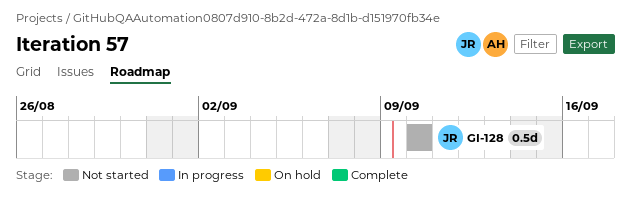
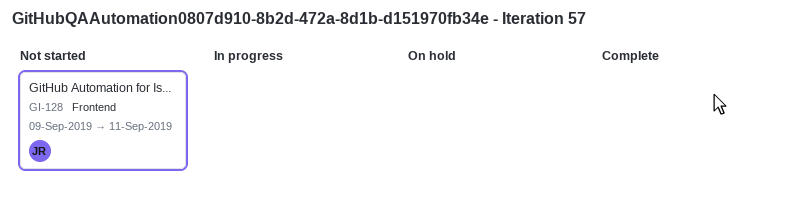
GI-128, start: Sep 10 -> Sep 9
GI-128, due: Sep 10 -> Sep 11

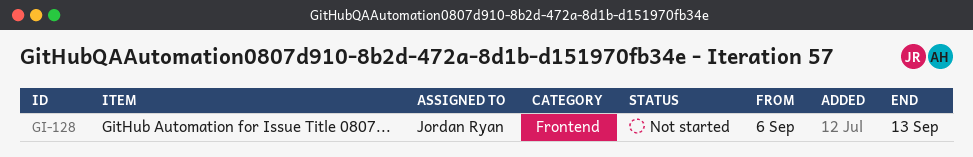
GI-128, start: Sep 9 -> Sep 6
GI-128, due: Sep 11 -> Sep 13

